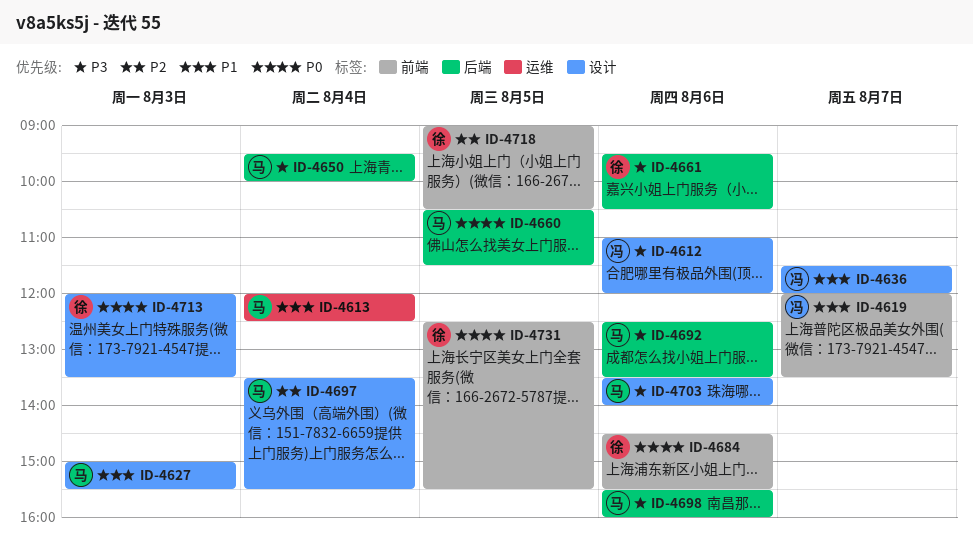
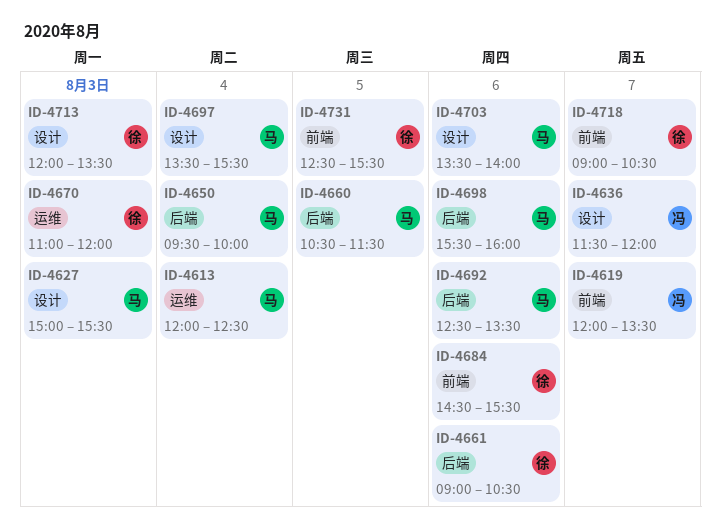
ID-4612: present -> none
ID-4661, begins: 09:30 -> 09:00
ID-4670: none -> present
ID-4718, day: Aug 5 -> Aug 7

